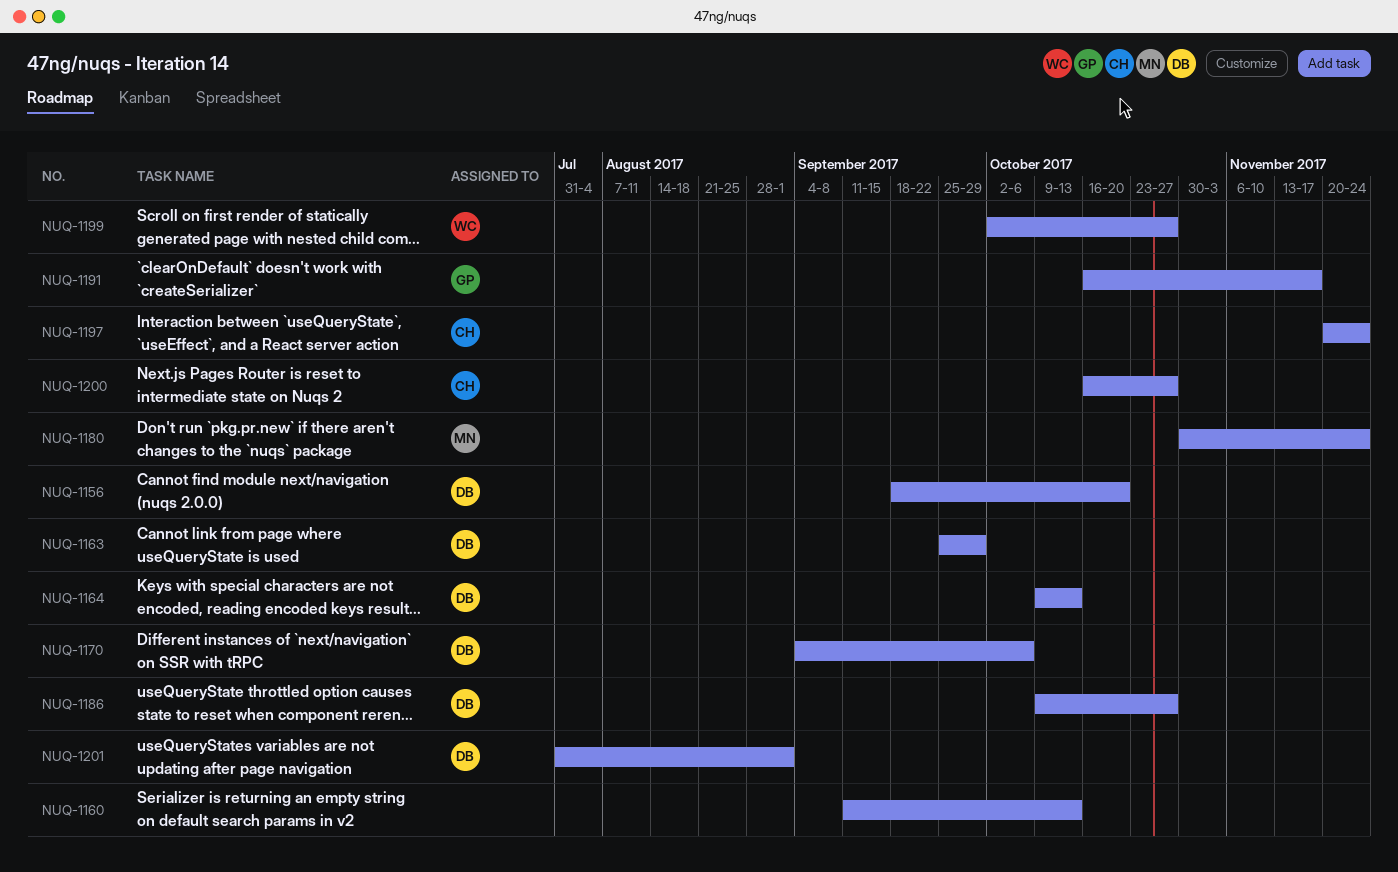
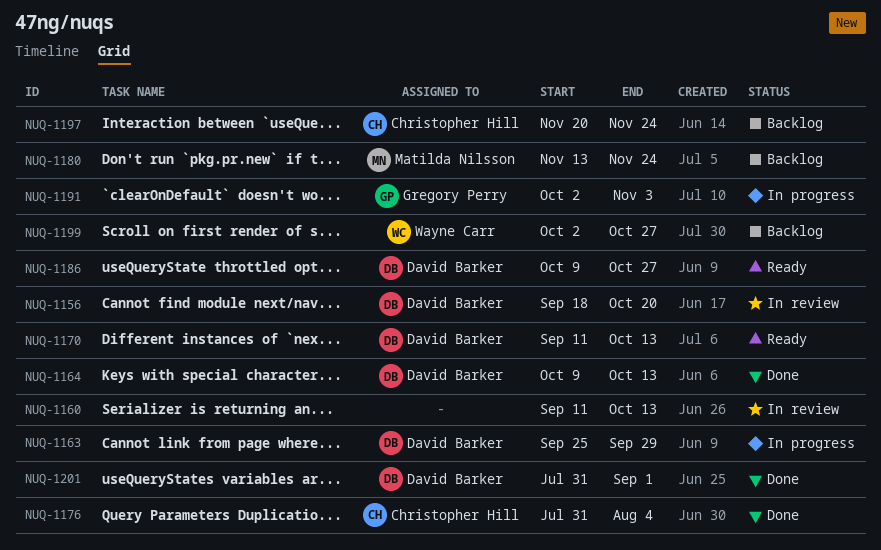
NUQ-1170, start: Sep 4 -> Sep 11
NUQ-1170, due: Oct 6 -> Oct 13
NUQ-1176: none -> present
NUQ-1180, start: Oct 30 -> Nov 13
NUQ-1191, start: Oct 16 -> Oct 2
NUQ-1191, due: Nov 17 -> Nov 3
NUQ-1200: present -> none

